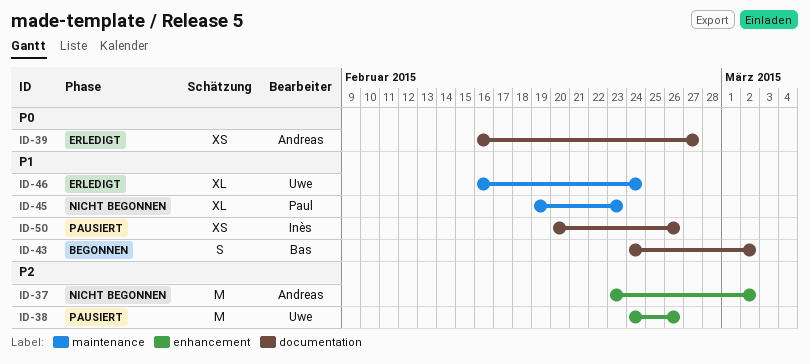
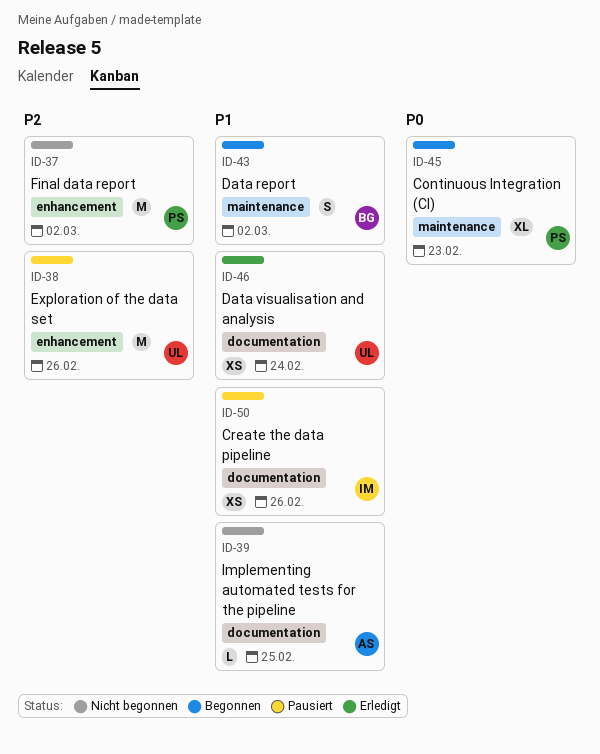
ID-37, owner: Andreas -> Paul
ID-39, status: Erledigt -> Nicht begonnen
ID-39, priority: P0 -> P1
ID-39, estimate: XS -> L
ID-39, due: Feb 27 -> Feb 25
ID-43, label: documentation -> maintenance
ID-45, status: Nicht begonnen -> Begonnen
ID-45, priority: P1 -> P0
ID-46, label: maintenance -> documentation
ID-46, estimate: XL -> XS

